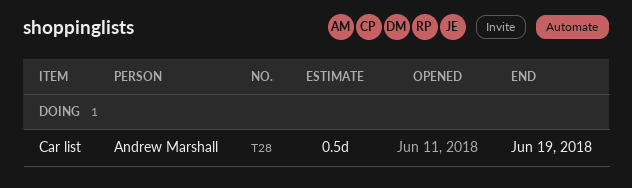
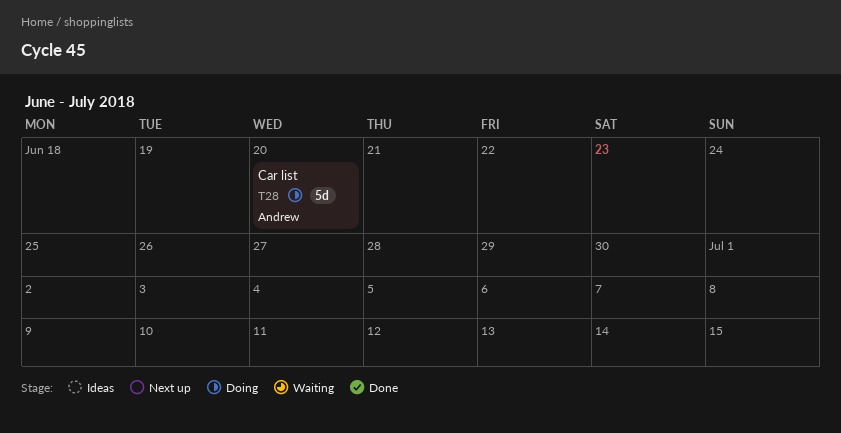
T28, estimate: 0.5d -> 5d
T28, due: Jun 19 -> Jun 20

